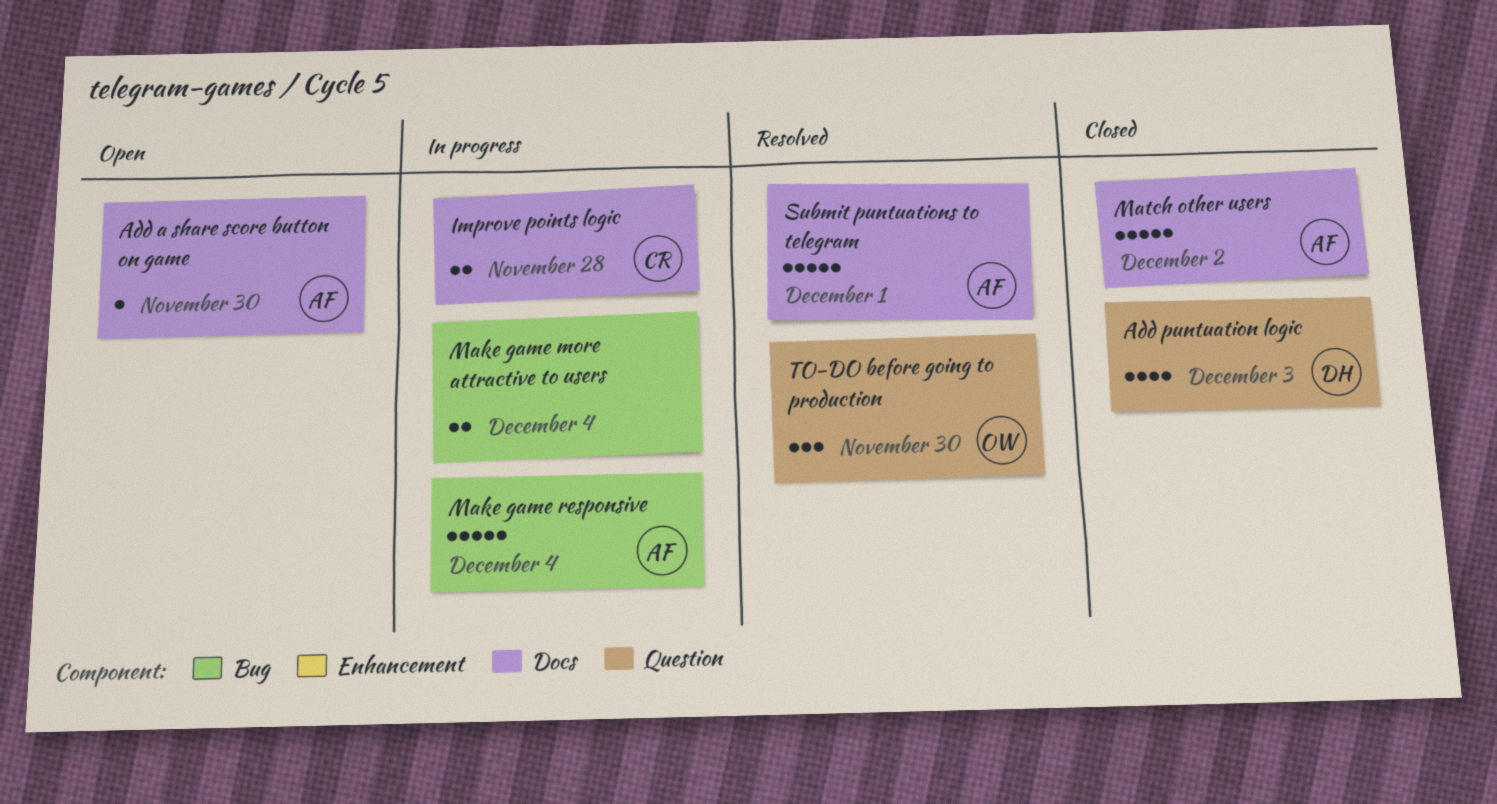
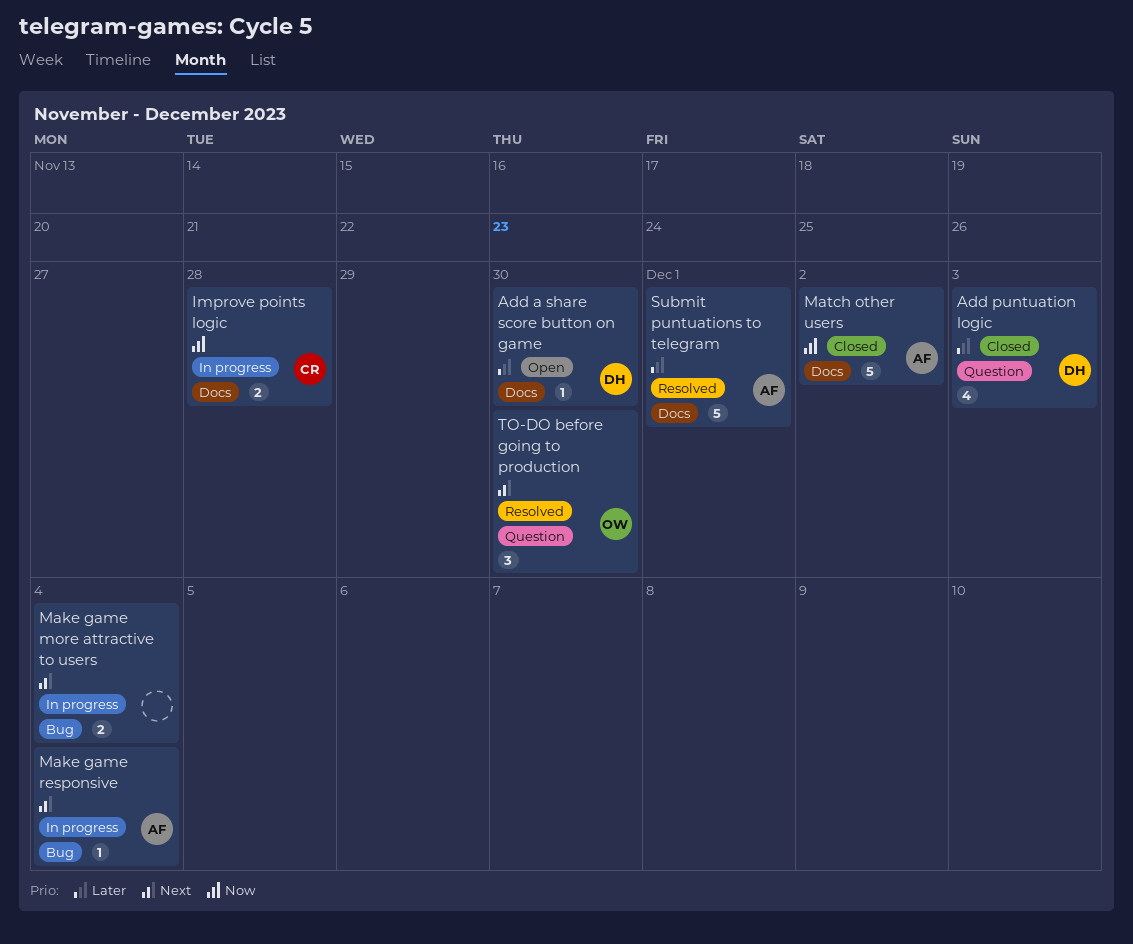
Add a share score button on game, owner: AF -> DH
Make game responsive, estimate: 5 -> 1

